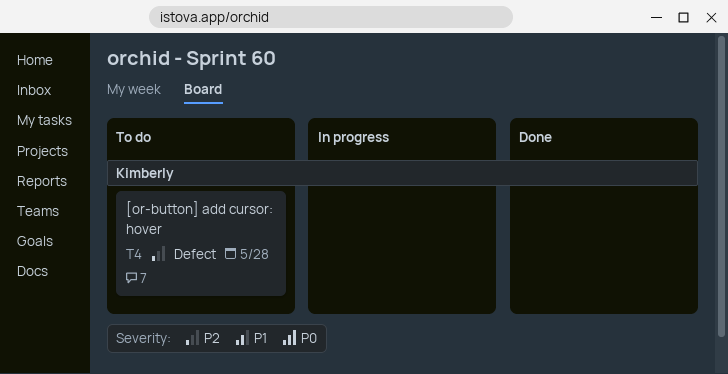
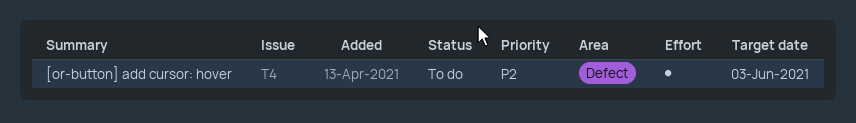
T4, due: May 28 -> Jun 3

